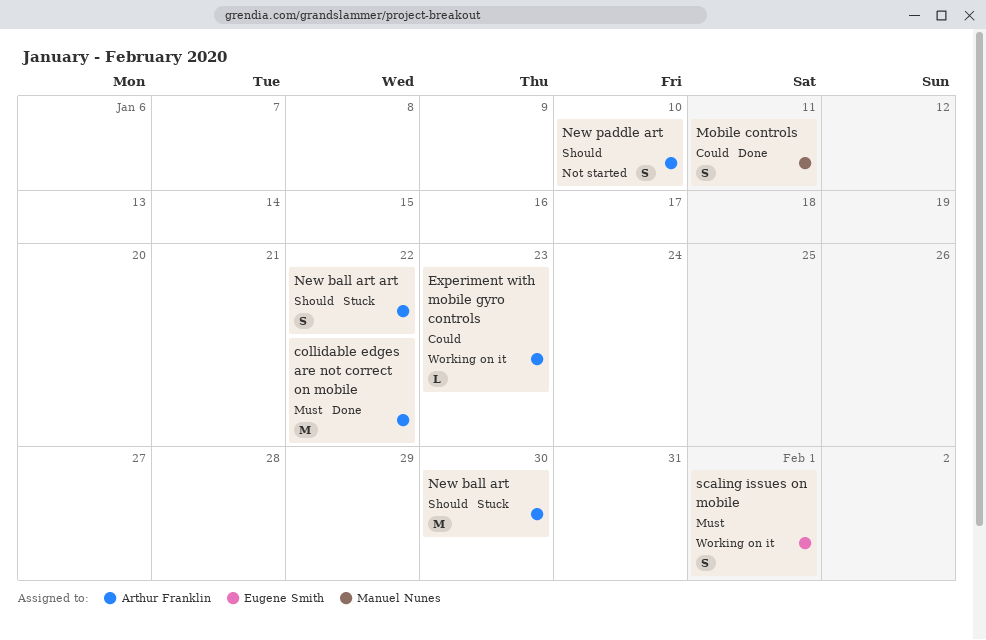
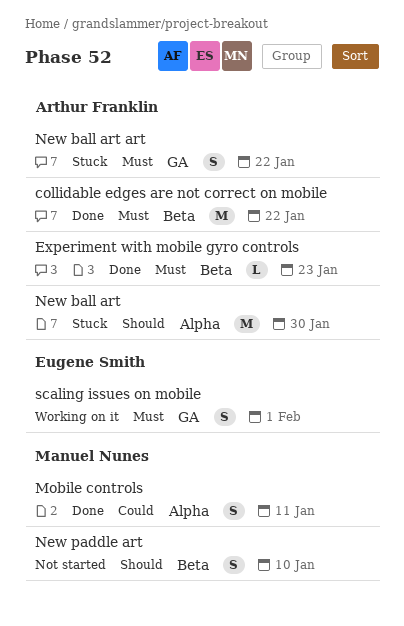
Experiment with mobile gyro controls, status: Working on it -> Done
Experiment with mobile gyro controls, priority: Could -> Must
New ball art art, priority: Should -> Must
New paddle art, owner: Arthur Franklin -> Manuel Nunes

